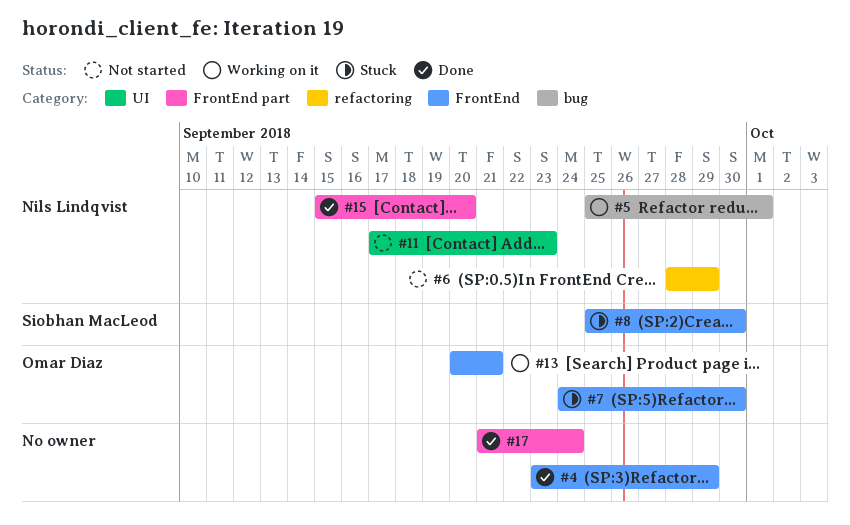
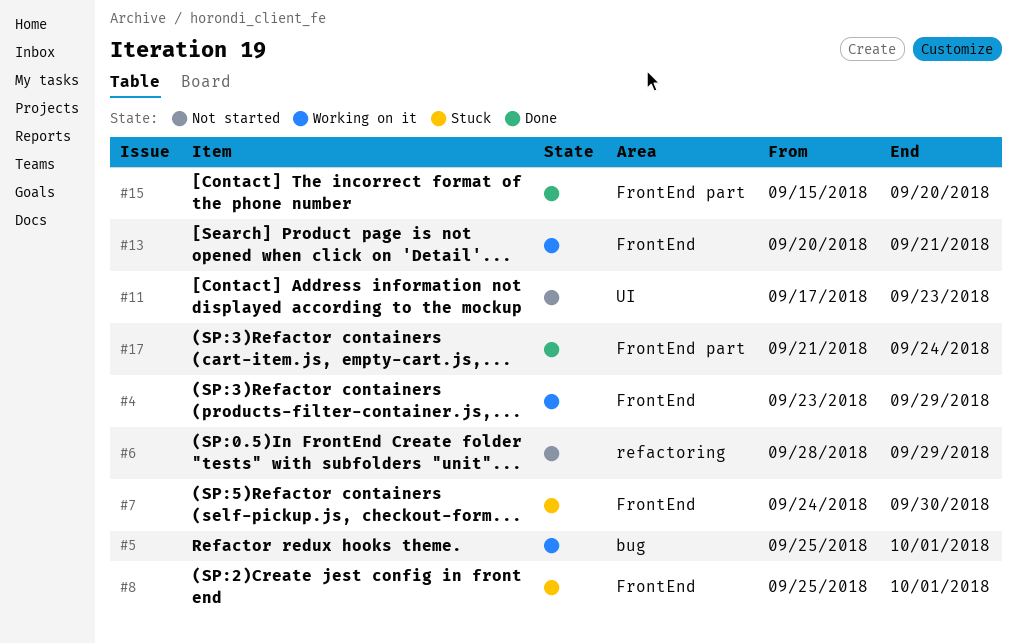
#4, status: Done -> Working on it
#8, due: Sep 30 -> Oct 1

